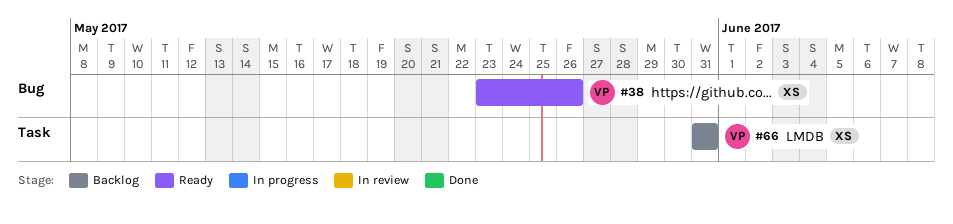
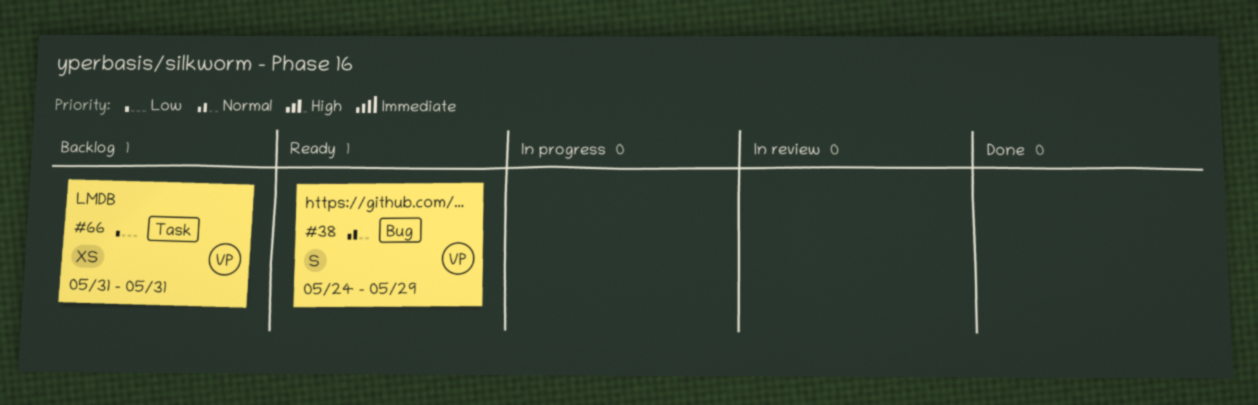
#38, estimate: XS -> S
#38, start: May 23 -> May 24
#38, due: May 26 -> May 29

